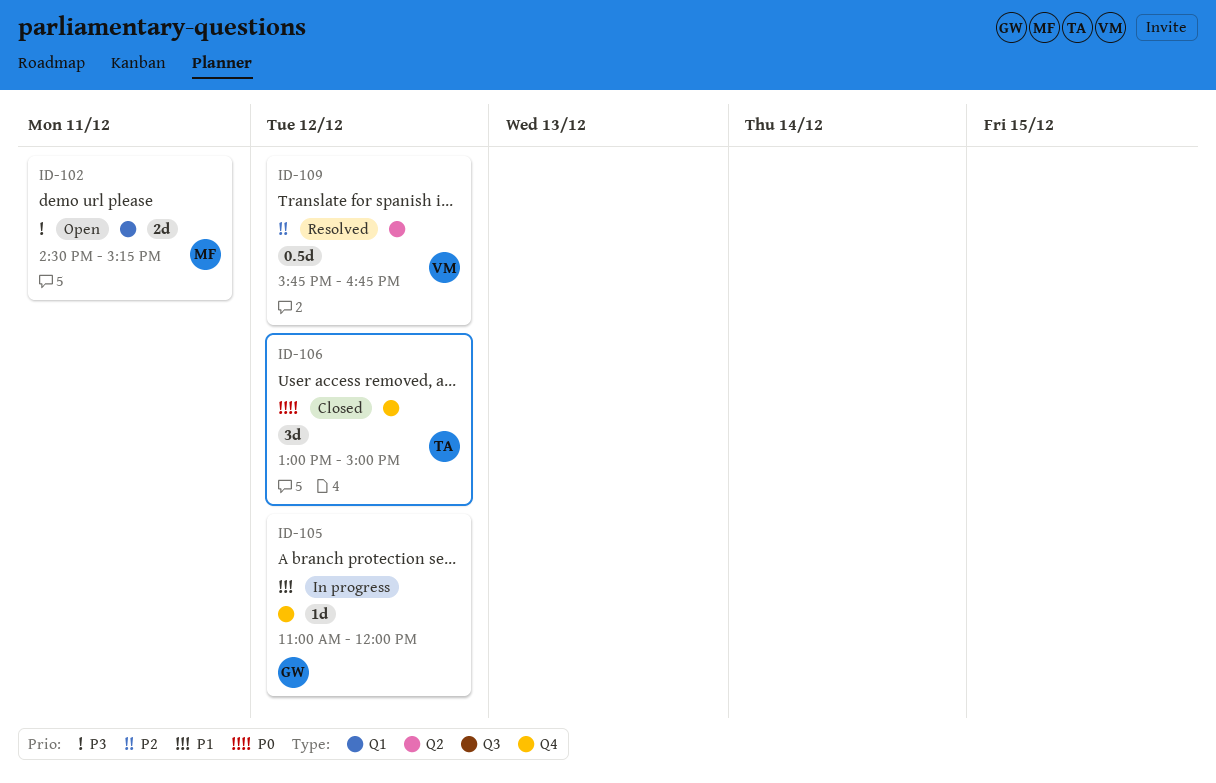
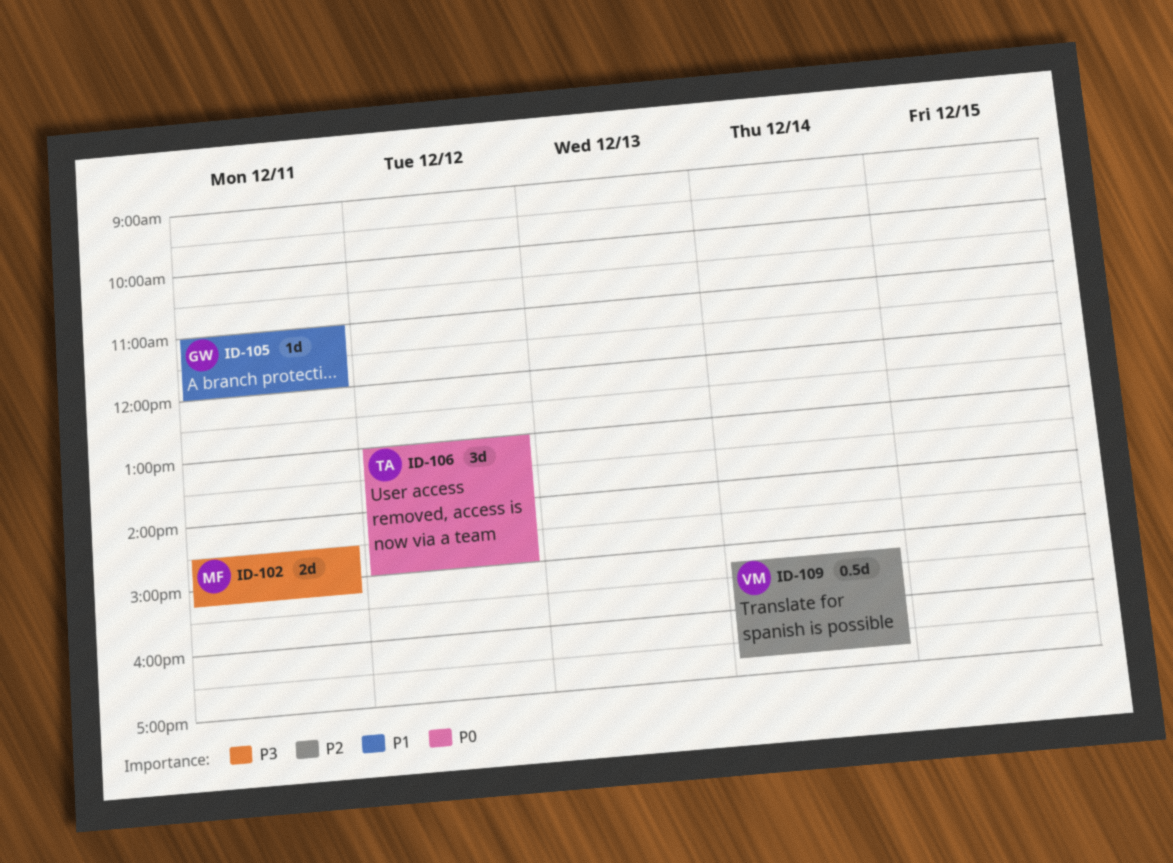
ID-105, day: Dec 12 -> Dec 11
ID-109, day: Dec 12 -> Dec 14
ID-109, begins: 15:45 -> 15:15

